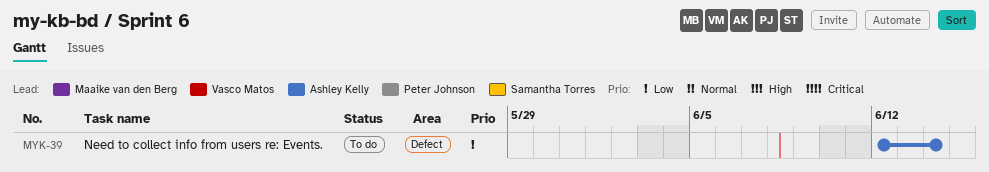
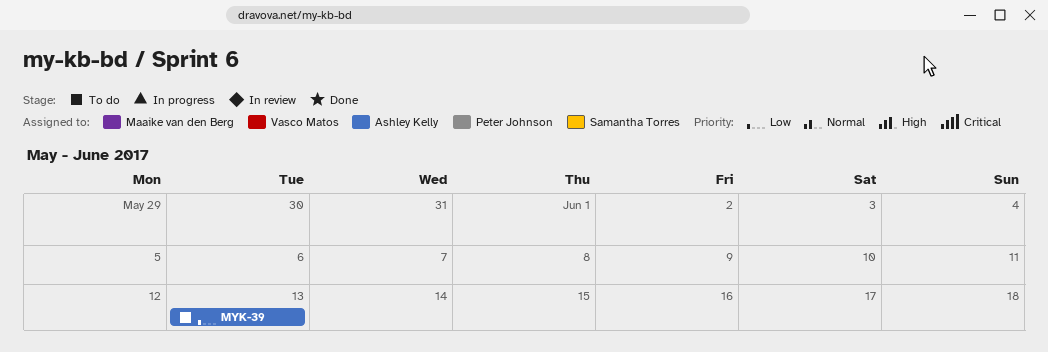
MYK-39, start: Jun 12 -> Jun 13
MYK-39, due: Jun 14 -> Jun 13

